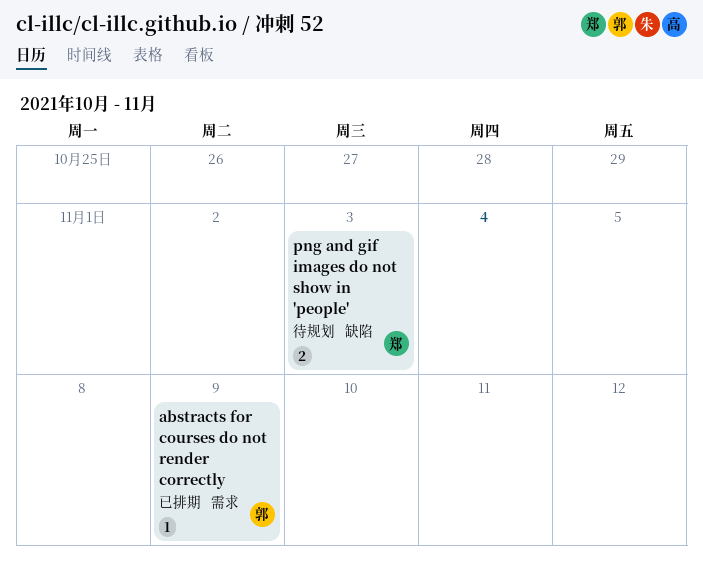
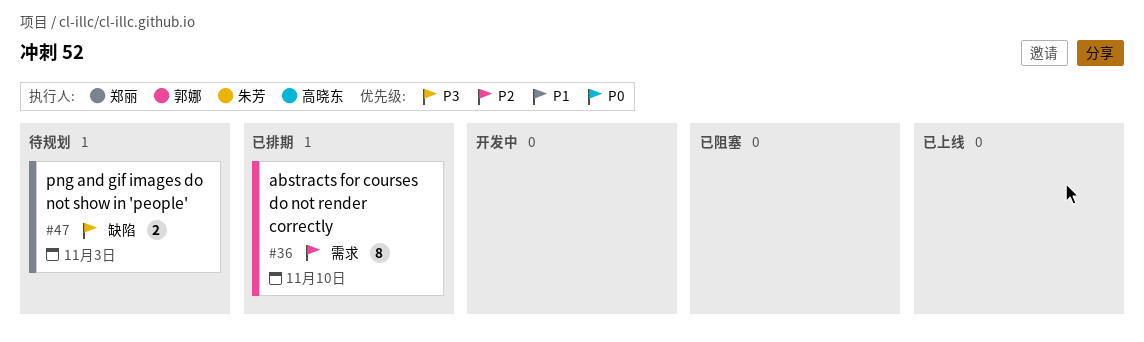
abstracts for courses do not render correctly, estimate: 1 -> 8
abstracts for courses do not render correctly, due: Nov 9 -> Nov 10

